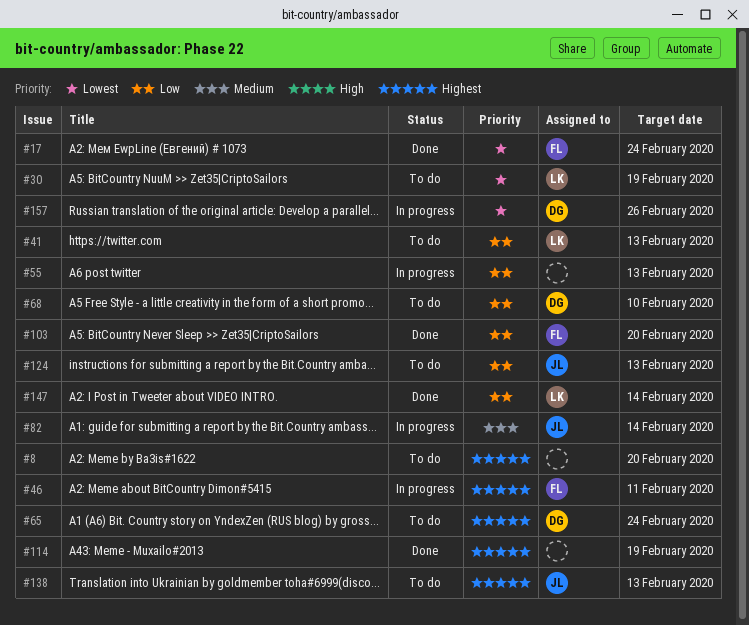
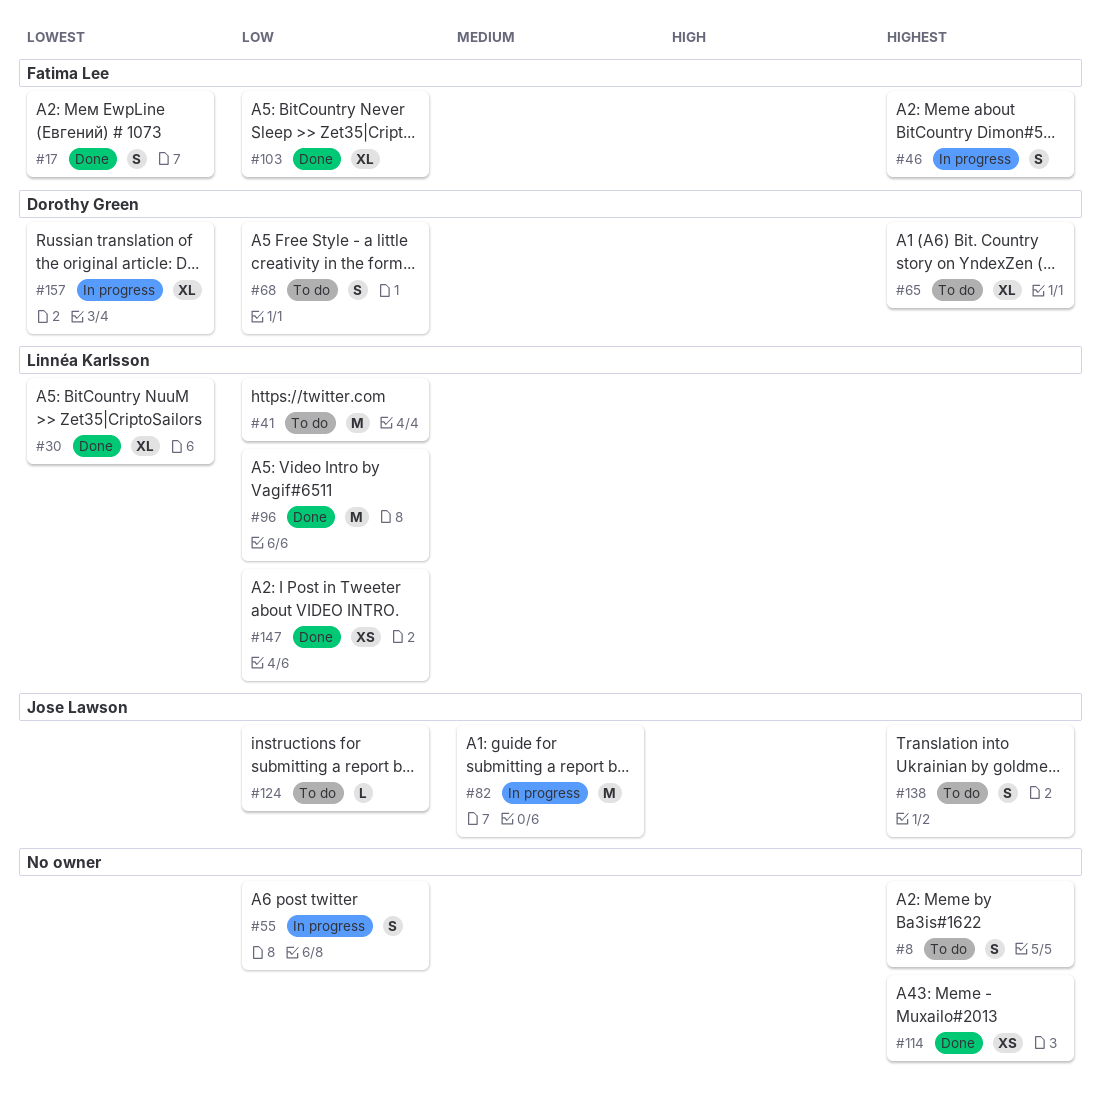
#30, status: To do -> Done
#96: none -> present

